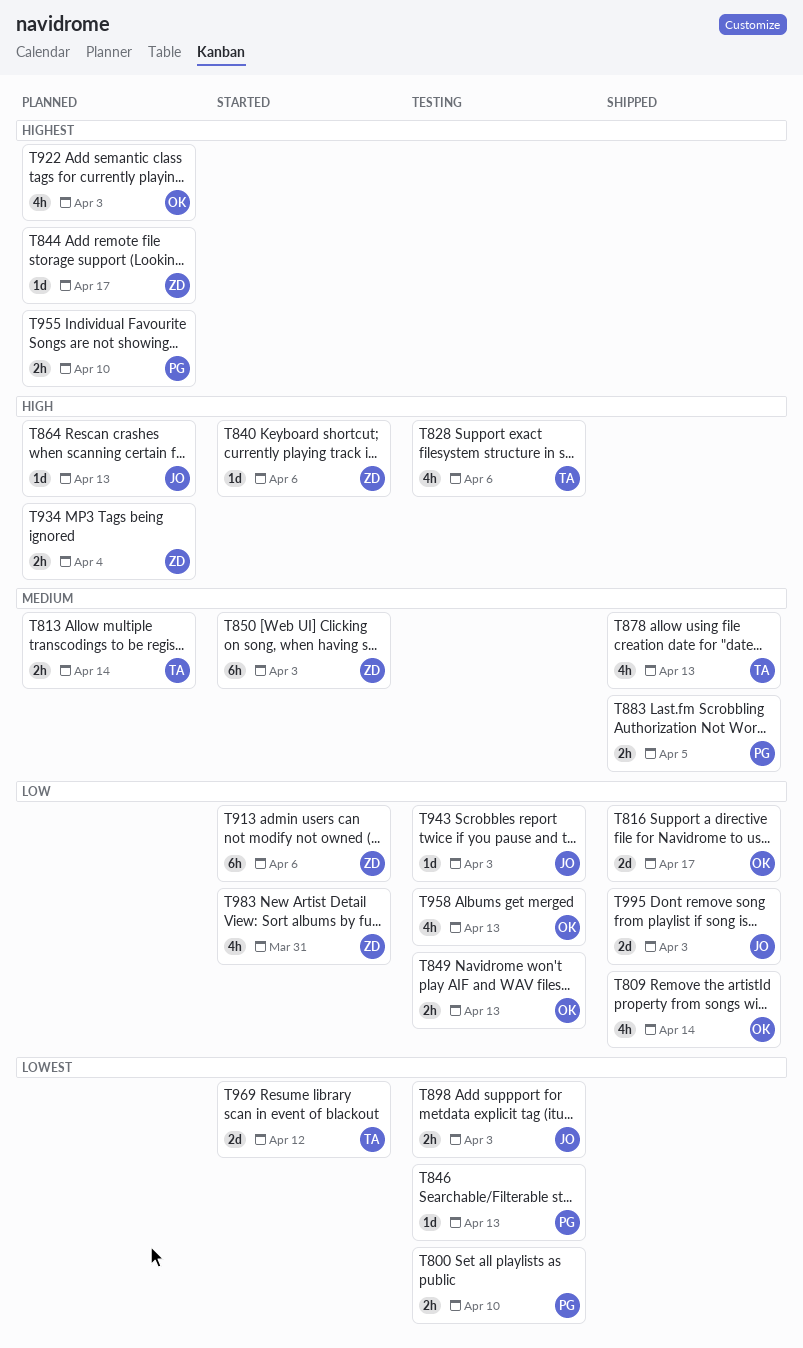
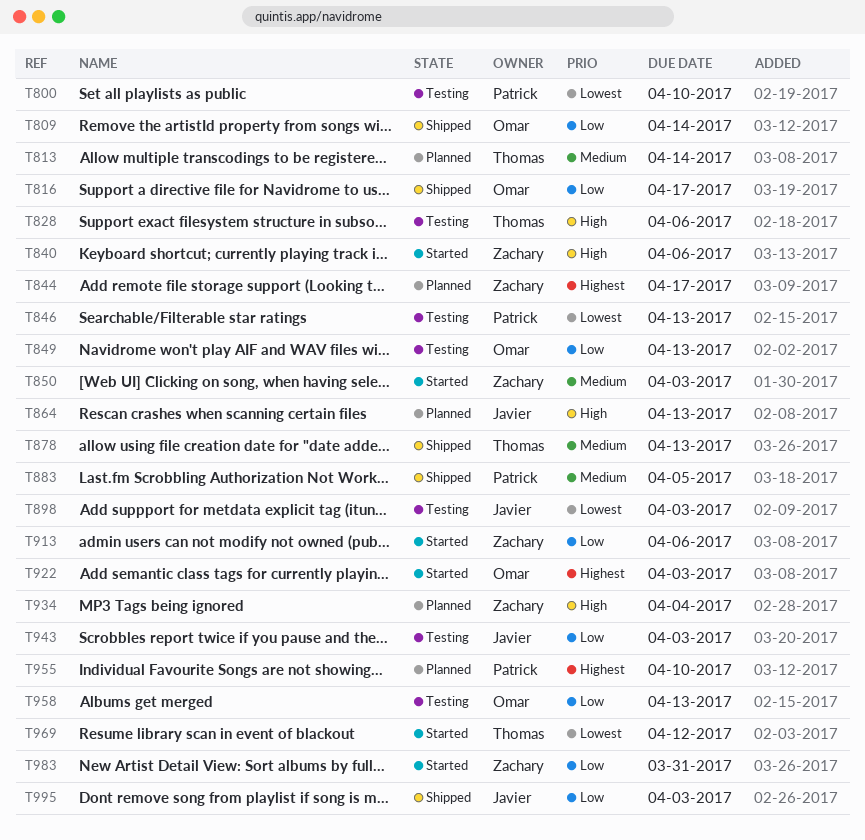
T922, status: Planned -> Started

